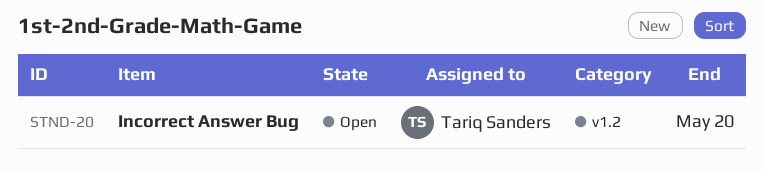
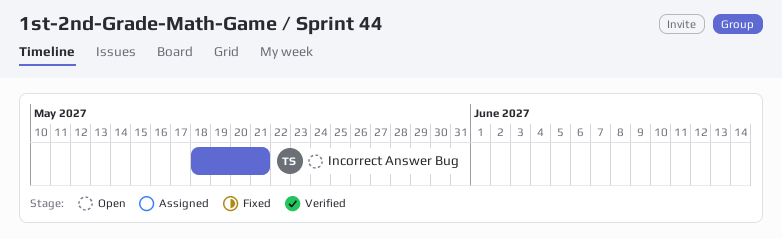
Incorrect Answer Bug, due: May 20 -> May 21

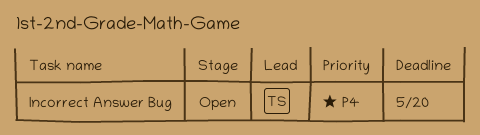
Incorrect Answer Bug, due: May 21 -> May 20

